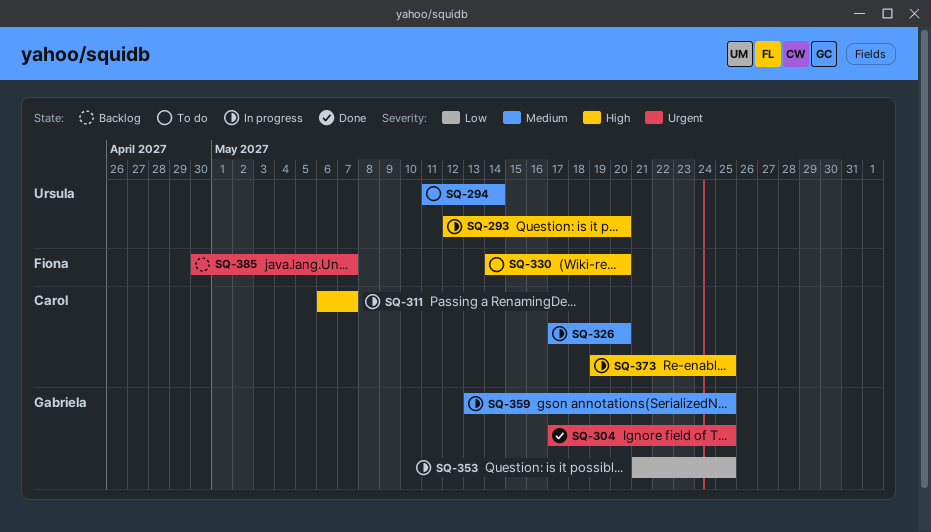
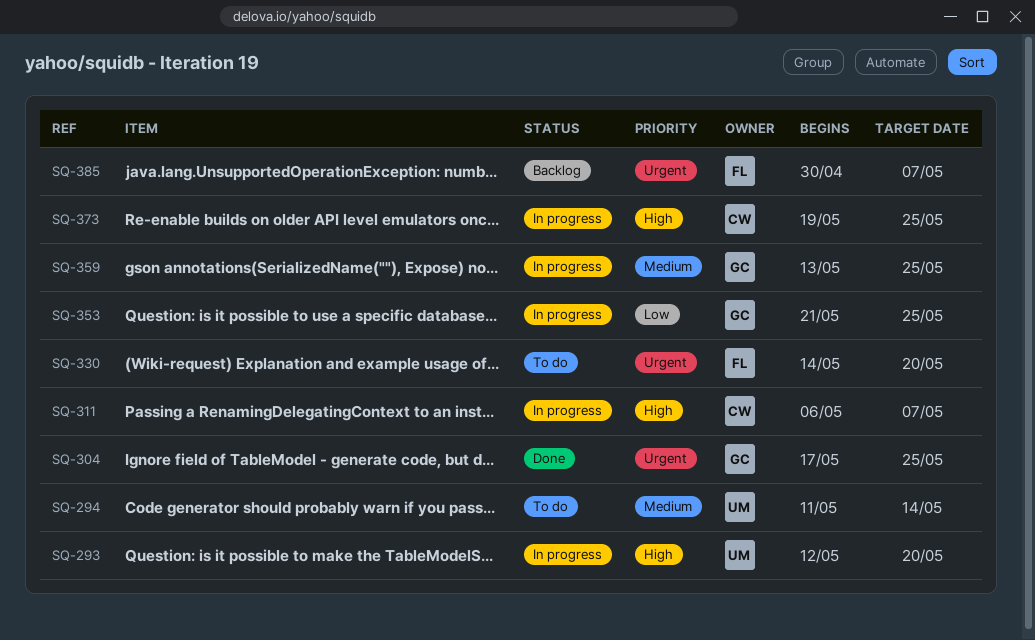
SQ-326: present -> none
SQ-330, priority: High -> Urgent

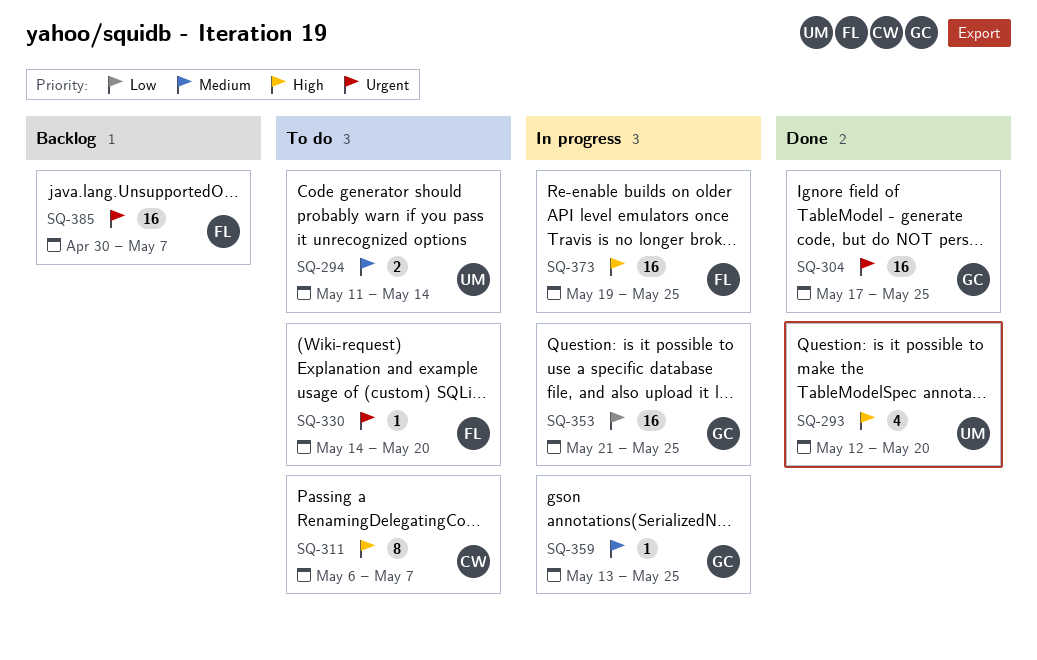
SQ-293, status: In progress -> Done
SQ-311, status: In progress -> To do
SQ-373, owner: CW -> FL

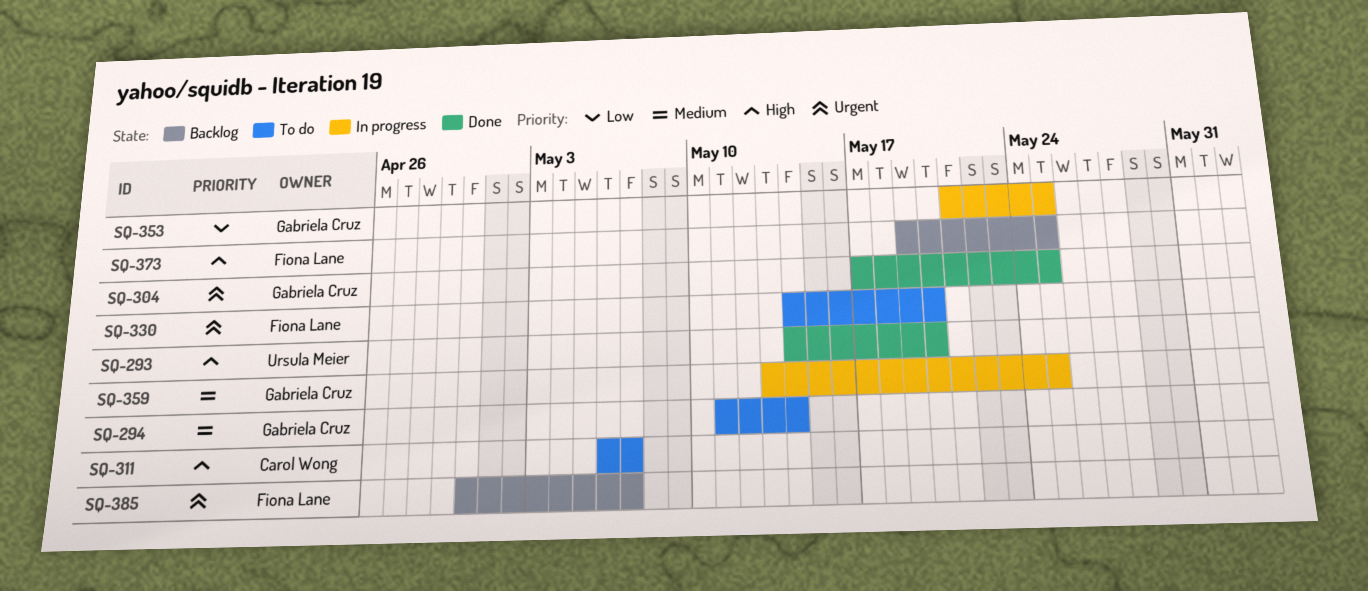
SQ-293, start: May 12 -> May 14
SQ-294, owner: Ursula Meier -> Gabriela Cruz
SQ-373, status: In progress -> Backlog

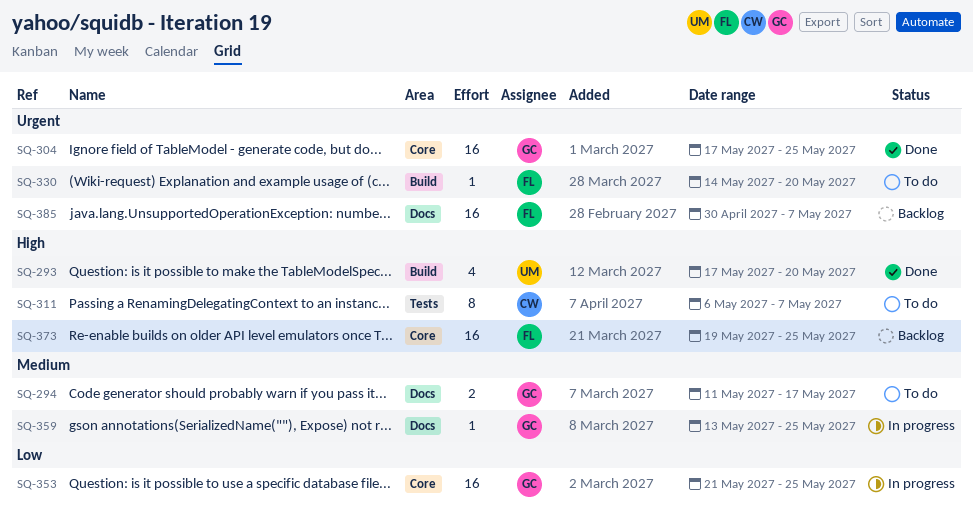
SQ-293, start: May 14 -> May 17
SQ-294, due: May 14 -> May 17

